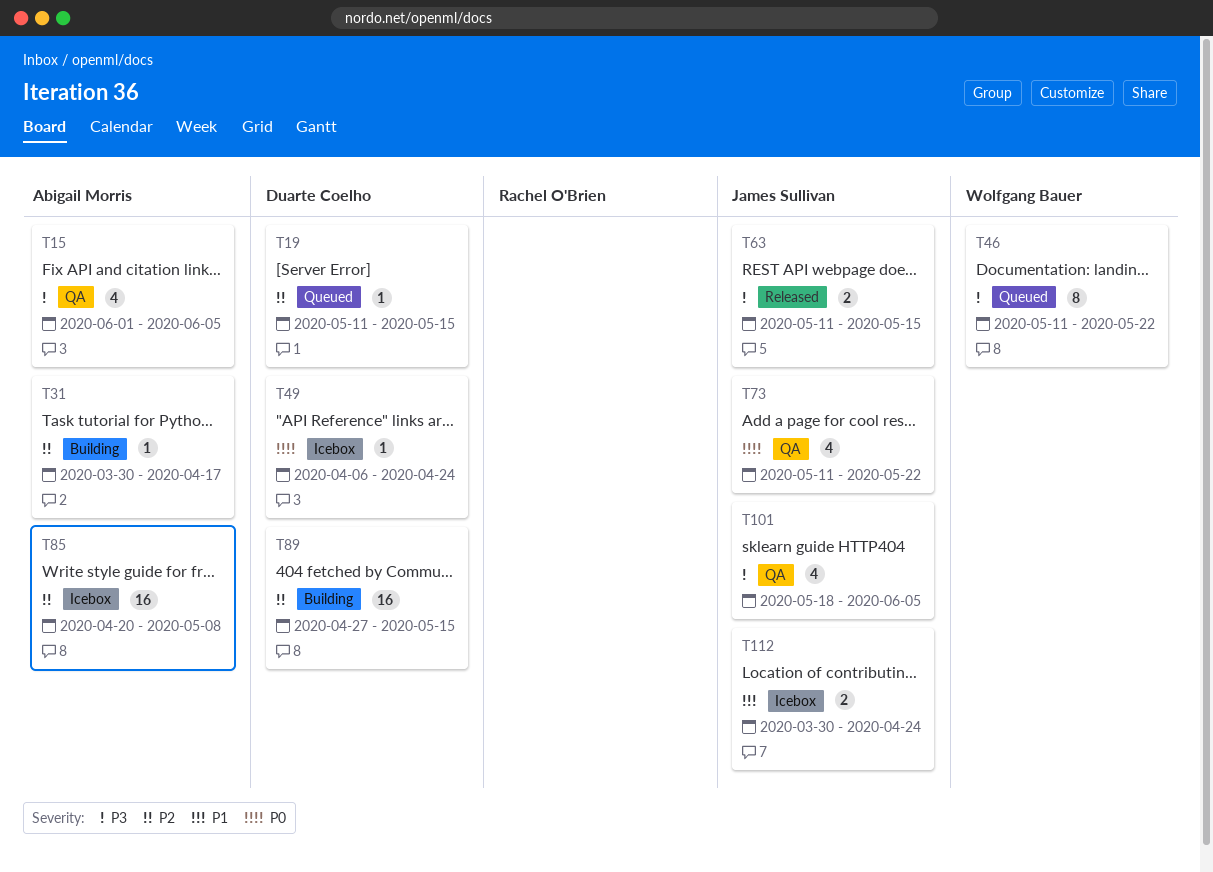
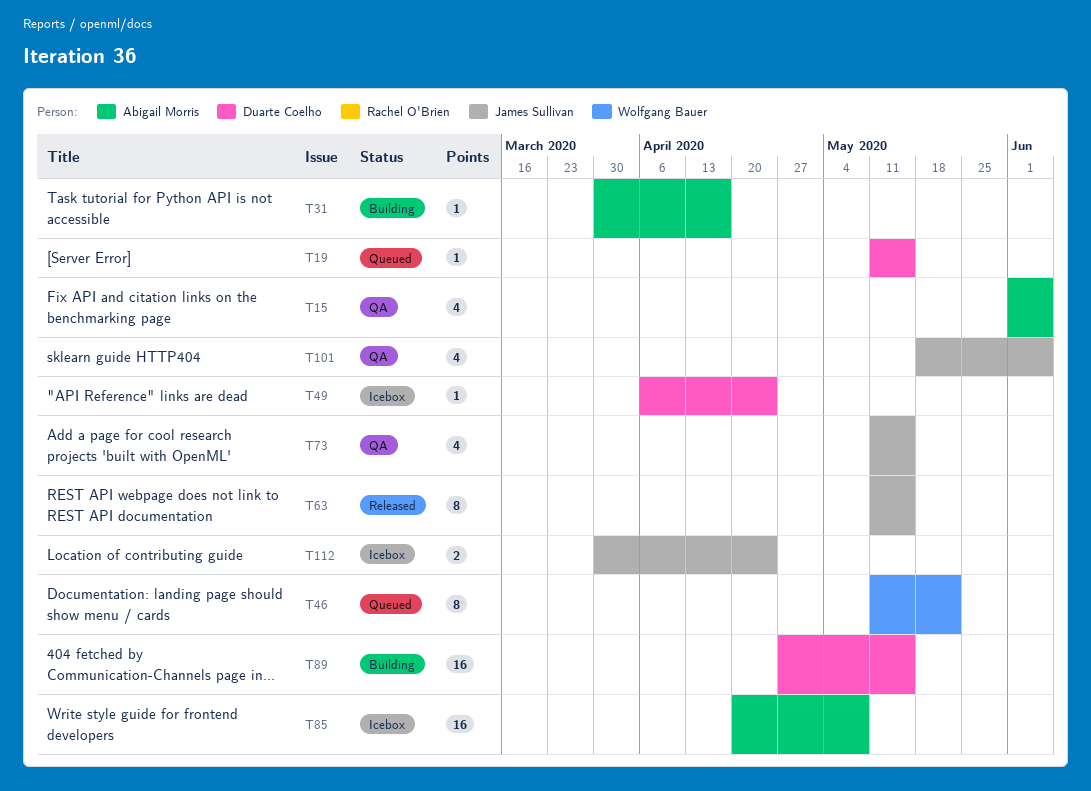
T63, estimate: 2 -> 8
T73, due: May 22 -> May 15

